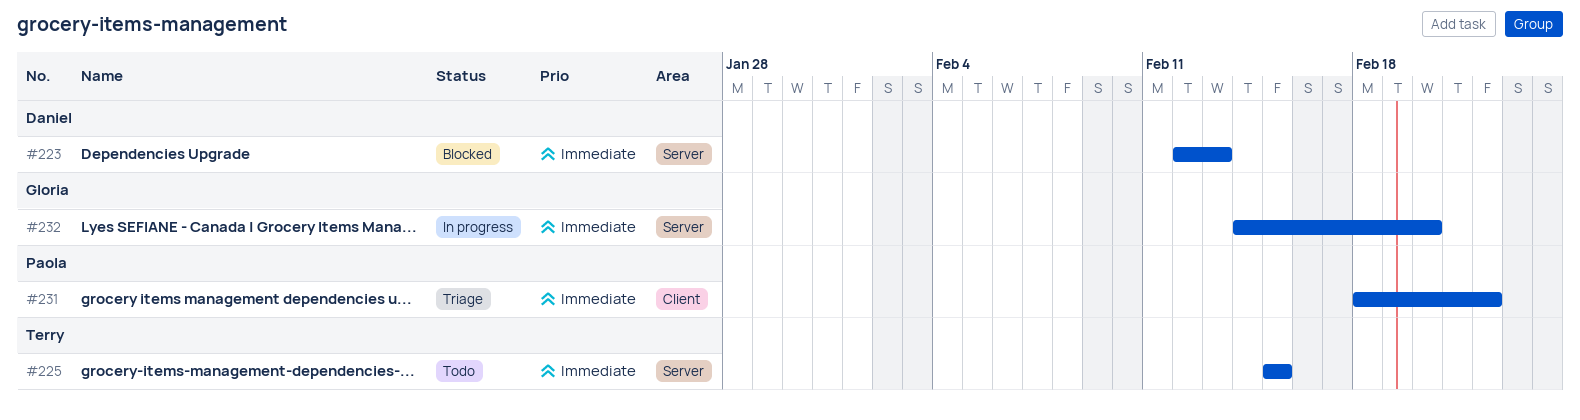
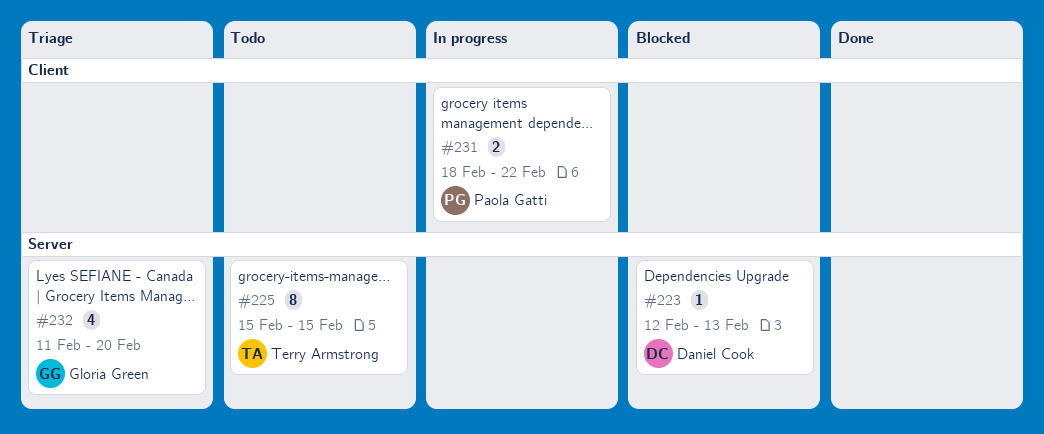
#231, status: Triage -> In progress
#232, status: In progress -> Triage
#232, start: Feb 14 -> Feb 11

